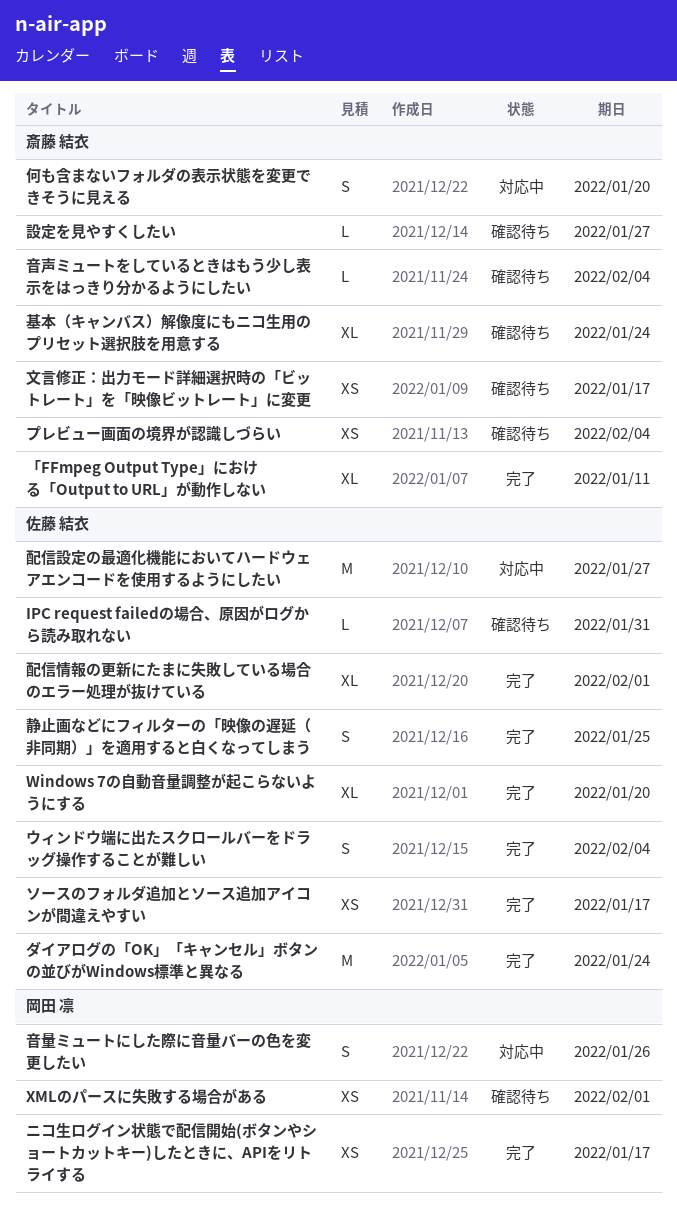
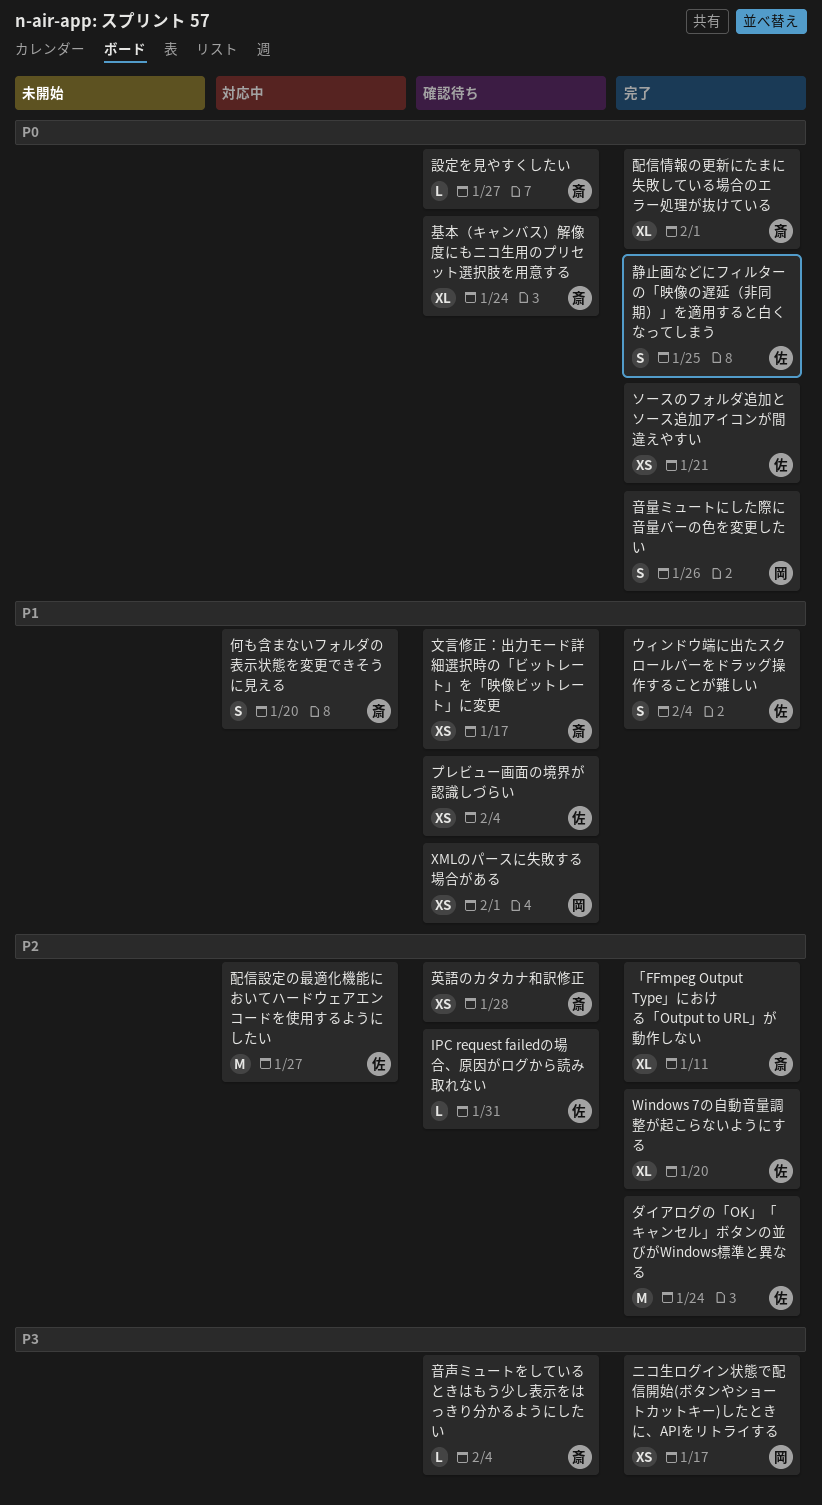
ソースのフォルダ追加とソース追加アイコンが間違えやすい, due: Jan 17 -> Jan 21
プレビュー画面の境界が認識しづらい, owner: 斎藤 結衣 -> 佐藤 結衣
英語のカタカナ和訳修正: none -> present
配信情報の更新にたまに失敗している場合のエラー処理が抜けている, owner: 佐藤 結衣 -> 斎藤 結衣
音量ミュートにした際に音量バーの色を変更したい, status: 対応中 -> 完了

